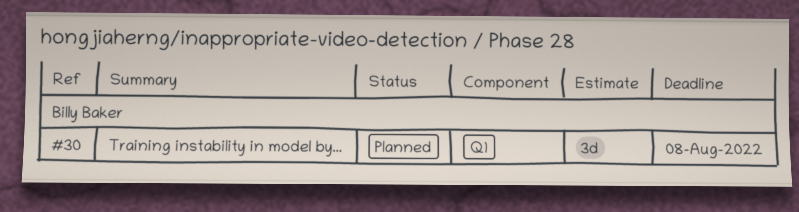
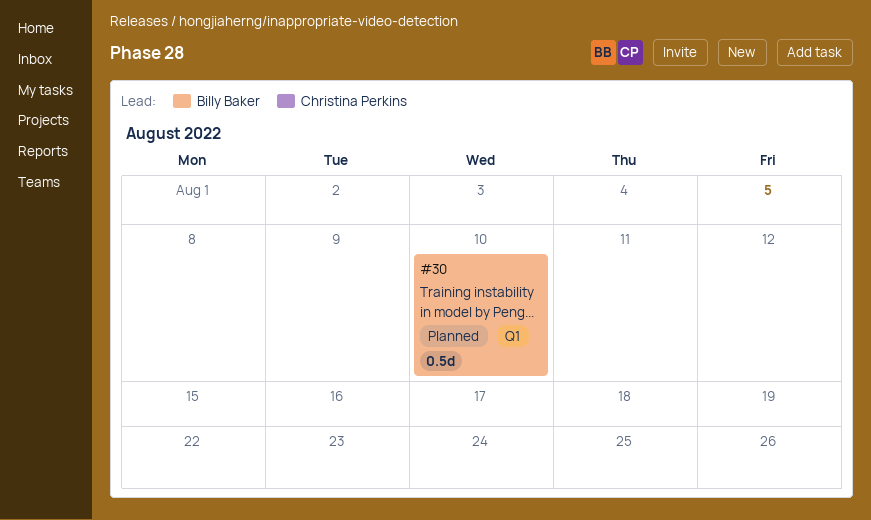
#30, estimate: 3d -> 0.5d
#30, due: Aug 8 -> Aug 10

